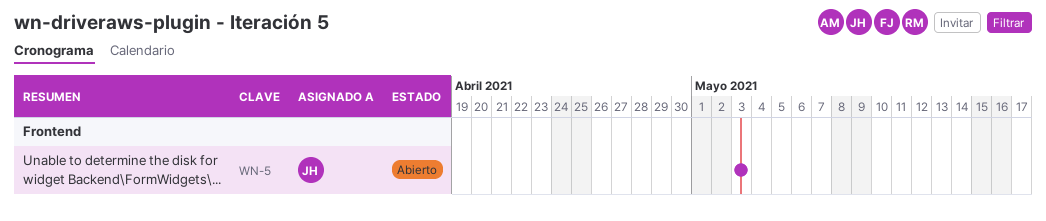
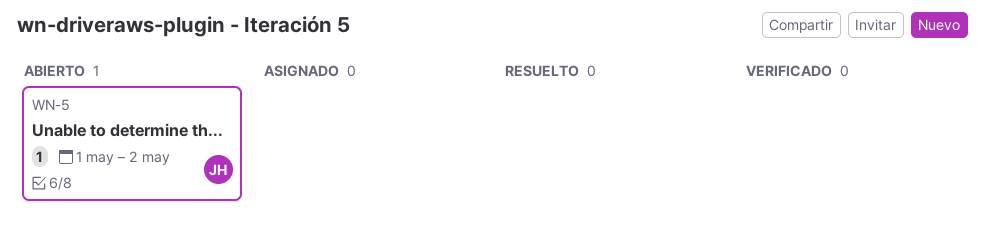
WN-5, start: May 3 -> May 1
WN-5, due: May 3 -> May 2

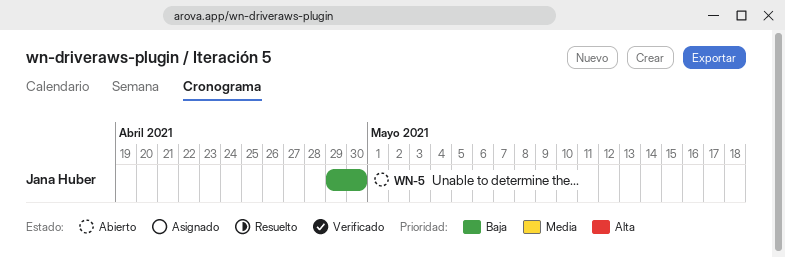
WN-5, start: May 1 -> Apr 29
WN-5, due: May 2 -> Apr 30

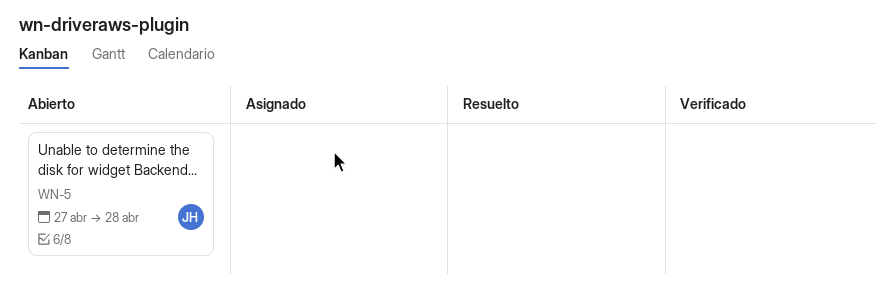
WN-5, start: Apr 29 -> Apr 27
WN-5, due: Apr 30 -> Apr 28

